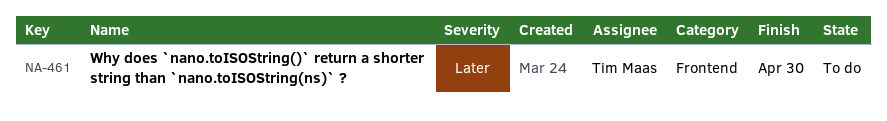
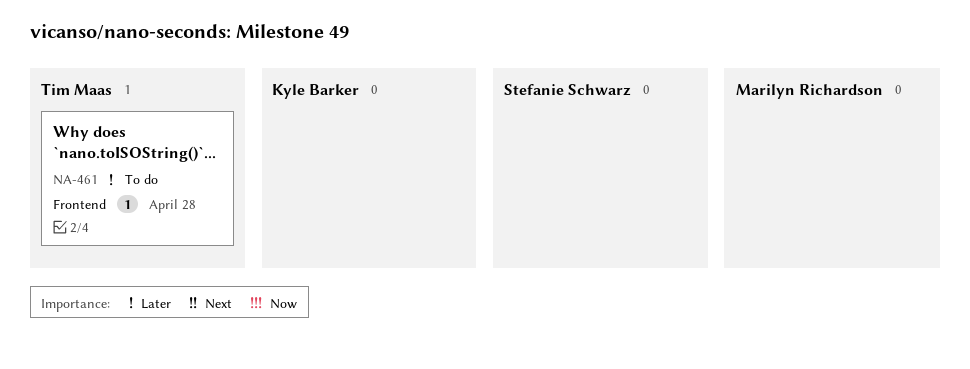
NA-461, due: Apr 30 -> Apr 28

